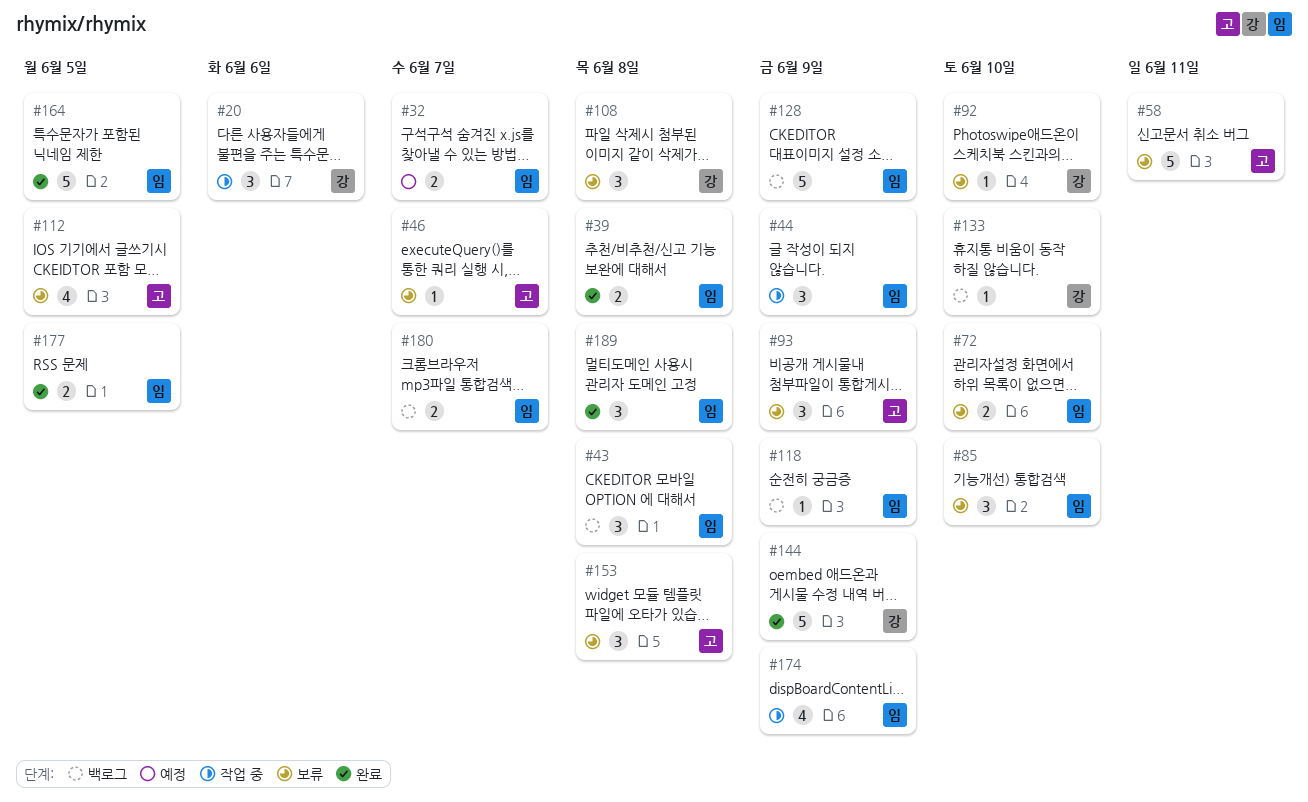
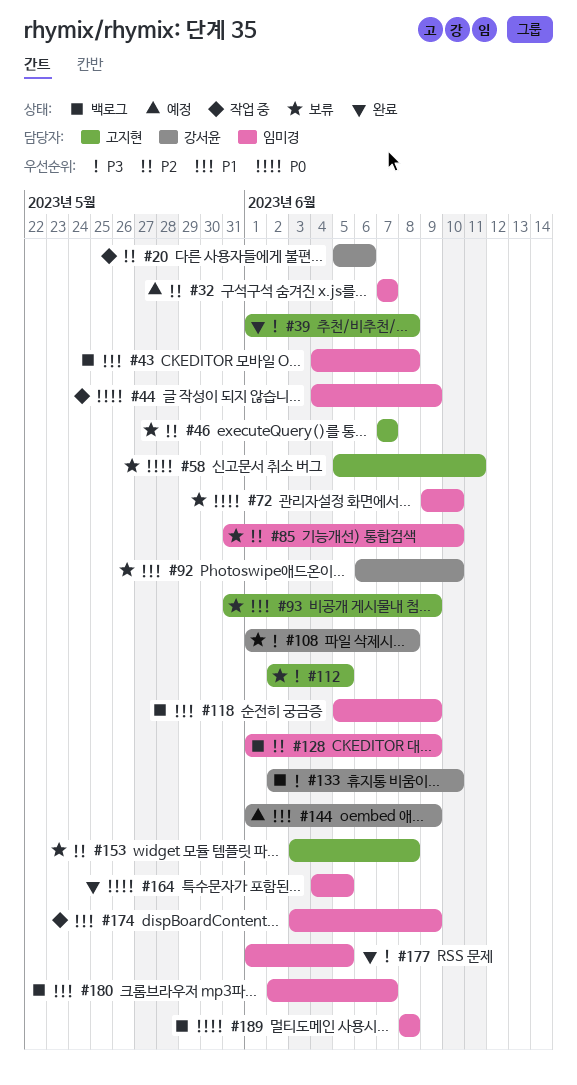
#39, owner: 임미경 -> 고지현
#144, status: 완료 -> 예정
#189, status: 완료 -> 백로그

